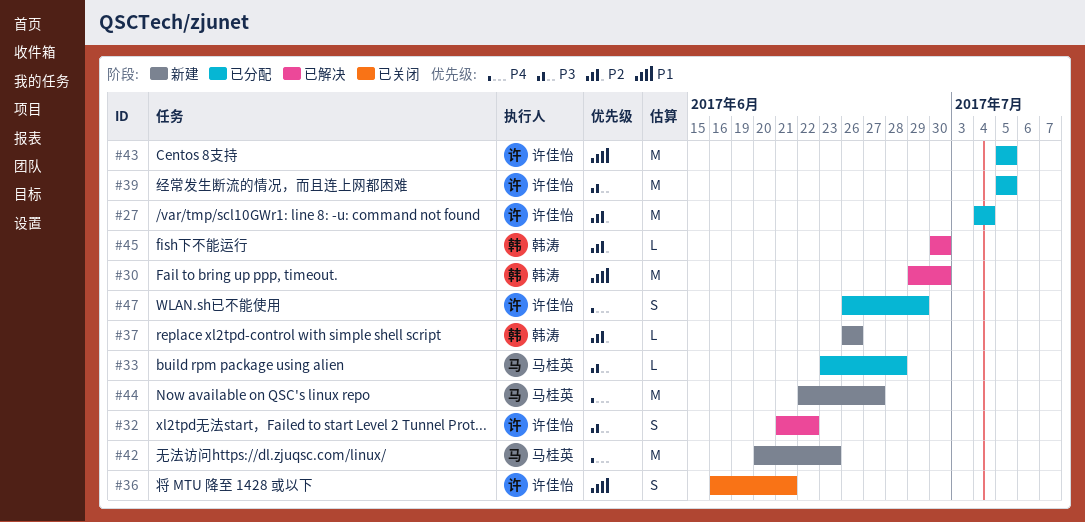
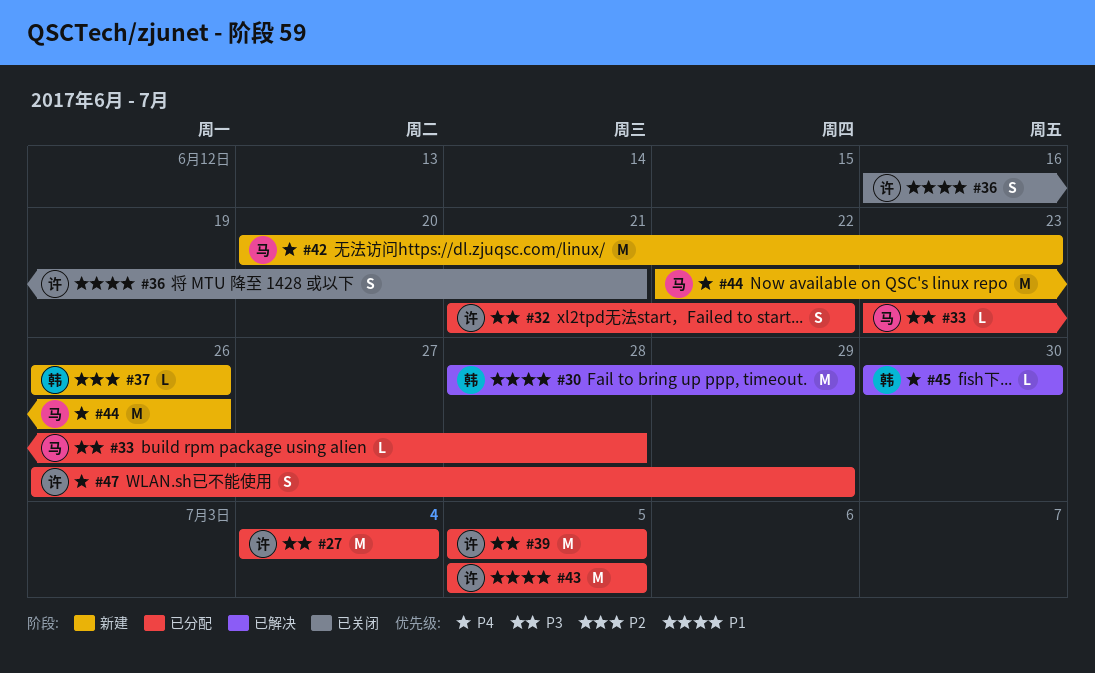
#27, priority: P2 -> P3
#30, start: Jun 29 -> Jun 28
#30, due: Jun 30 -> Jun 29
#32, status: 已解决 -> 已分配
#44, due: Jun 27 -> Jun 26
#45, priority: P2 -> P4

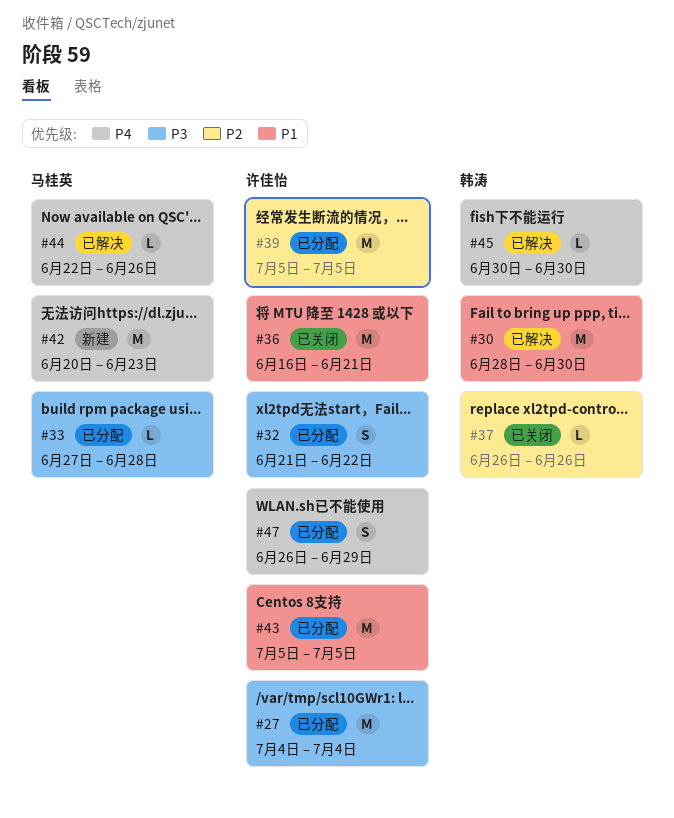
#30, due: Jun 29 -> Jun 30
#33, start: Jun 23 -> Jun 27
#36, estimate: S -> M
#37, status: 新建 -> 已关闭
#39, priority: P3 -> P2
#44, status: 新建 -> 已解决
#44, estimate: M -> L

